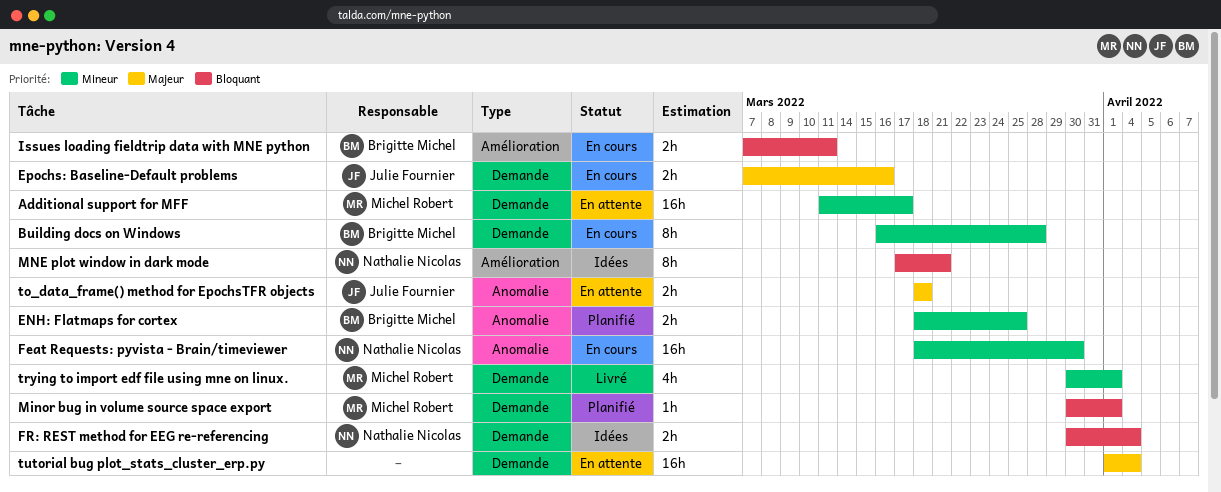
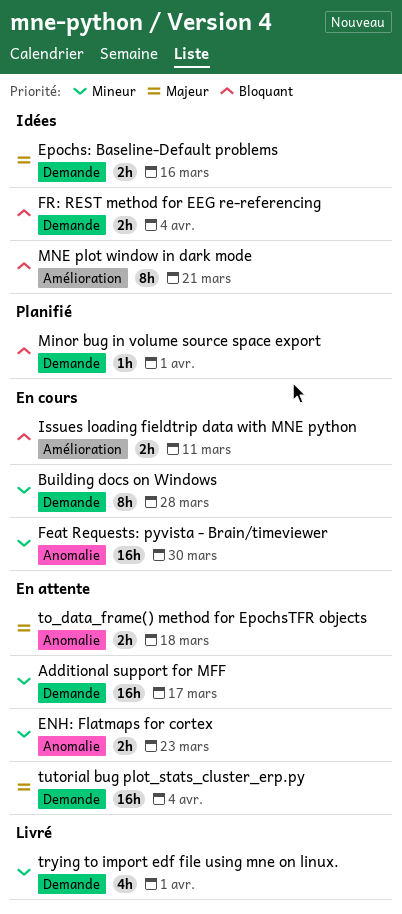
ENH: Flatmaps for cortex, status: Planifié -> En attente
ENH: Flatmaps for cortex, due: Mar 25 -> Mar 23
Epochs: Baseline-Default problems, status: En cours -> Idées

